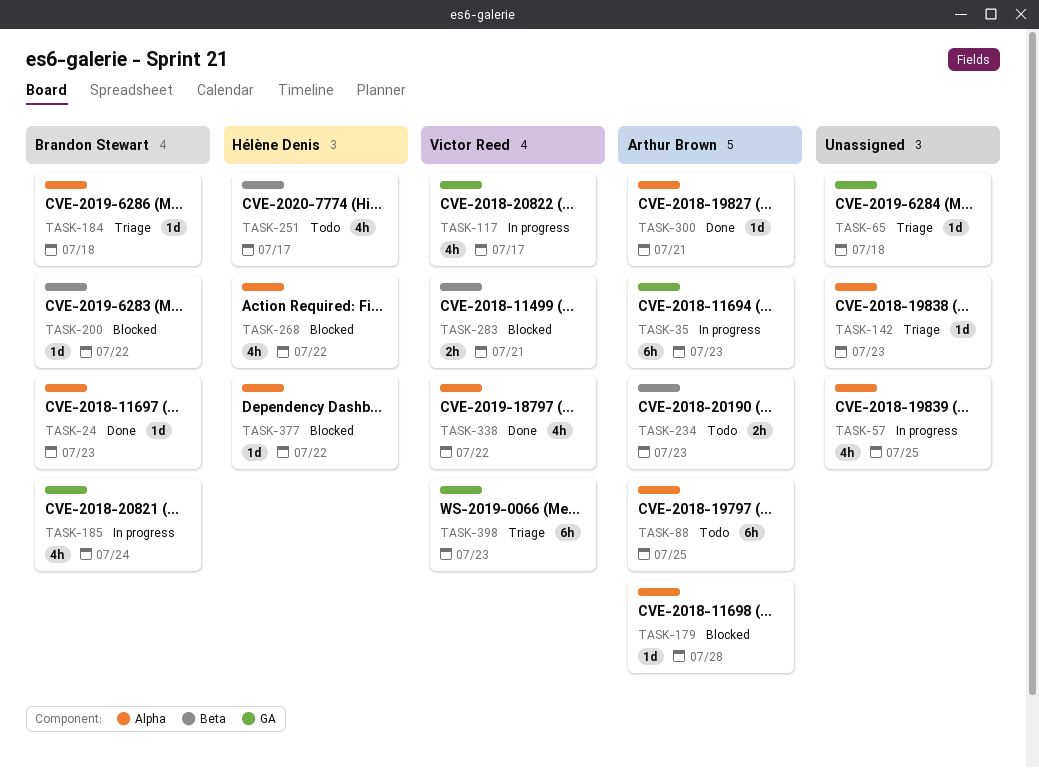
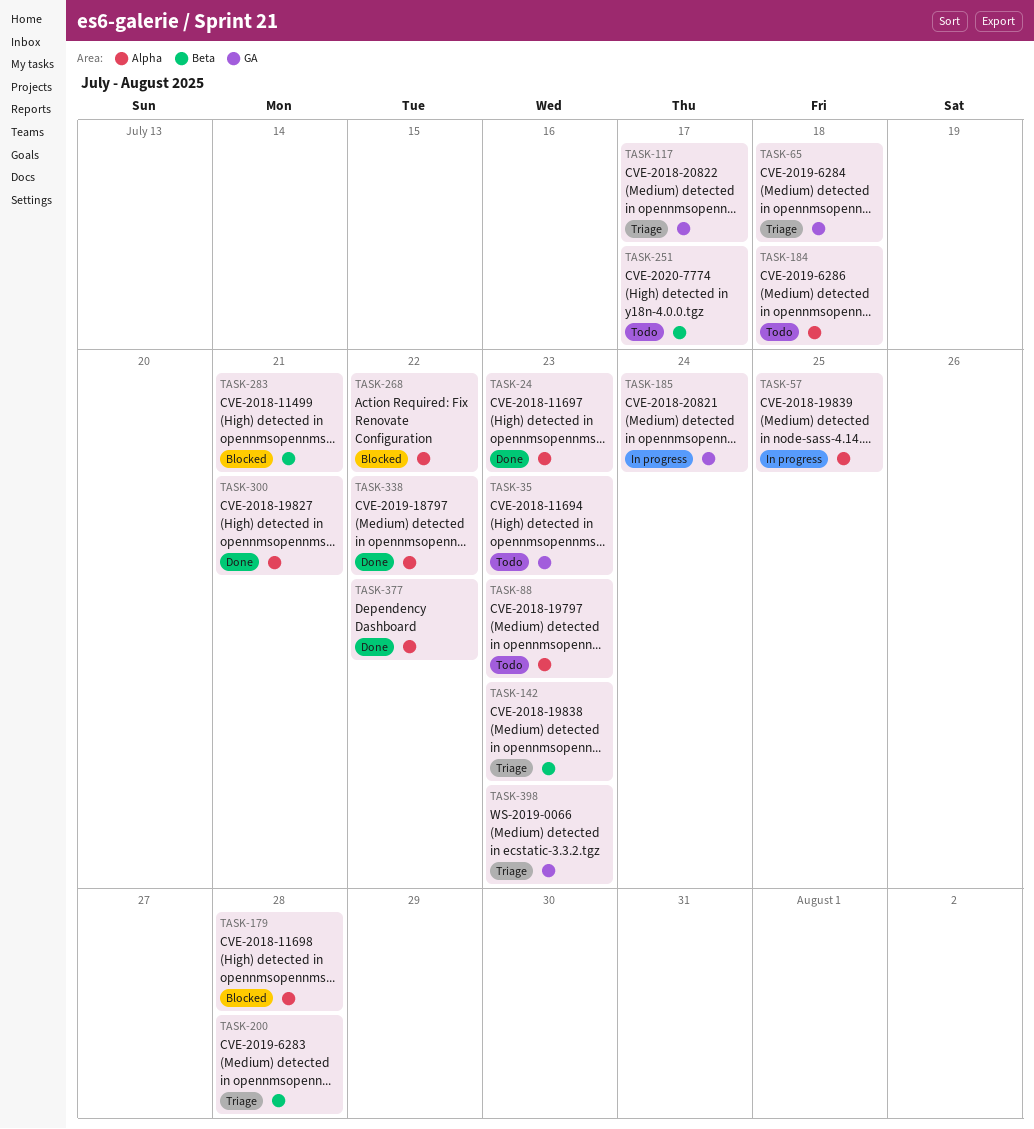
TASK-35, status: In progress -> Todo
TASK-88, due: Jul 25 -> Jul 23
TASK-117, status: In progress -> Triage
TASK-142, label: Alpha -> Beta
TASK-184, status: Triage -> Todo
TASK-200, status: Blocked -> Triage
TASK-200, due: Jul 22 -> Jul 28
TASK-234: present -> none
TASK-377, status: Blocked -> Done

